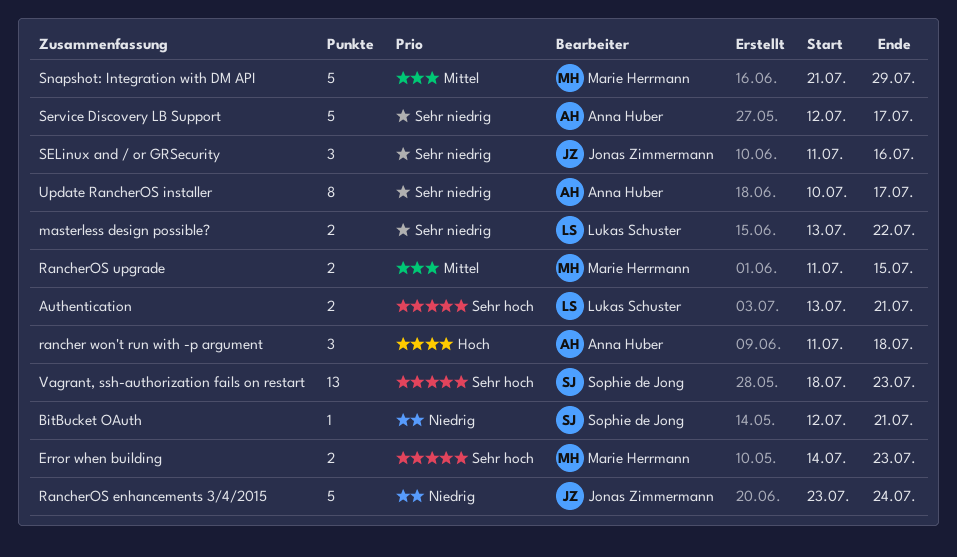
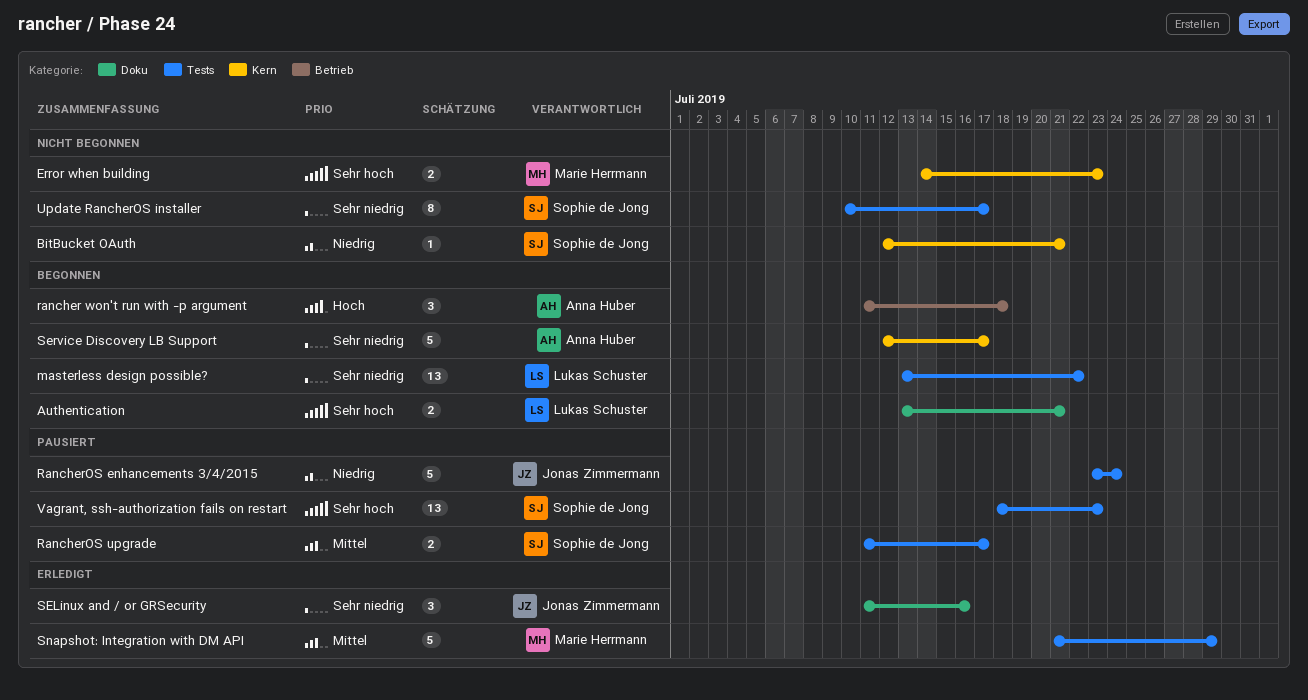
masterless design possible?, estimate: 2 -> 13
RancherOS upgrade, owner: Marie Herrmann -> Sophie de Jong
RancherOS upgrade, due: Jul 15 -> Jul 17
Update RancherOS installer, owner: Anna Huber -> Sophie de Jong

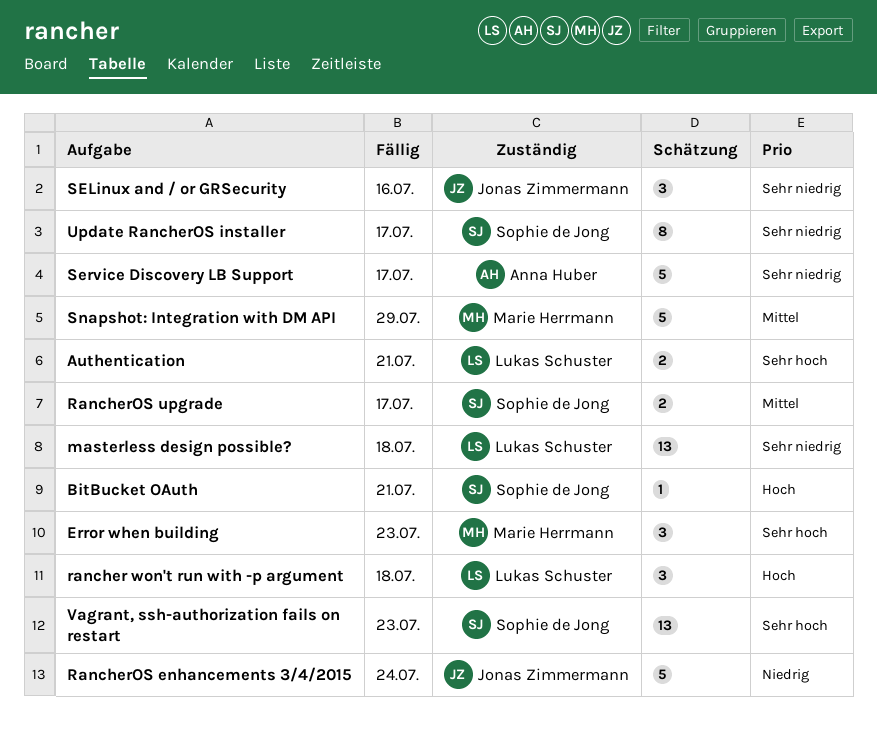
BitBucket OAuth, priority: Niedrig -> Hoch
Error when building, estimate: 2 -> 3
masterless design possible?, due: Jul 22 -> Jul 18
rancher won't run with -p argument, owner: Anna Huber -> Lukas Schuster

